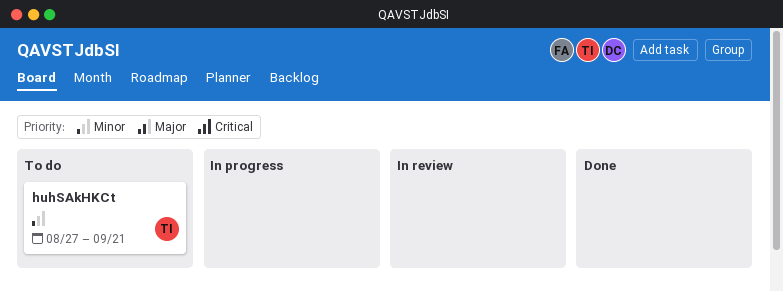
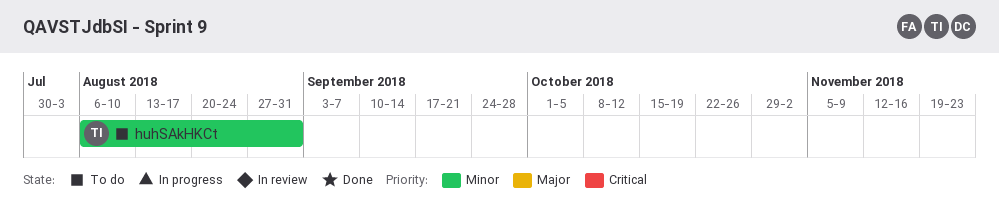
huhSAkHKCt, start: Aug 27 -> Aug 6
huhSAkHKCt, due: Sep 21 -> Aug 31

